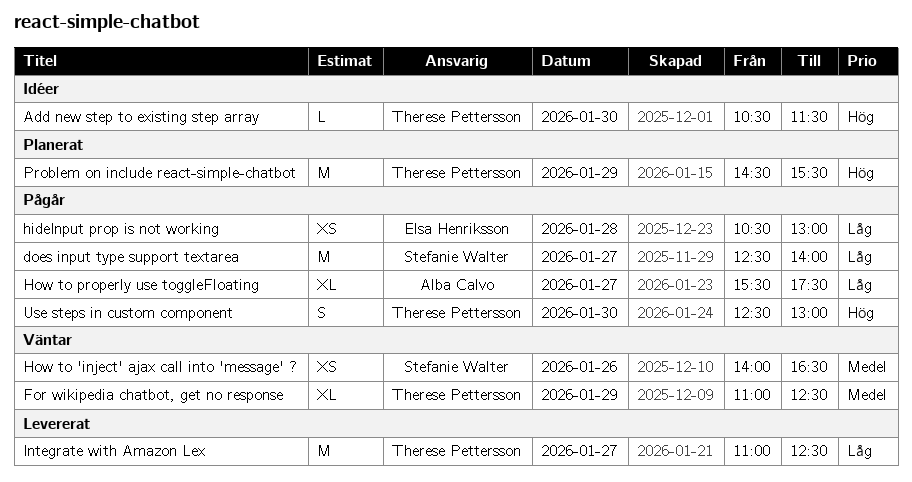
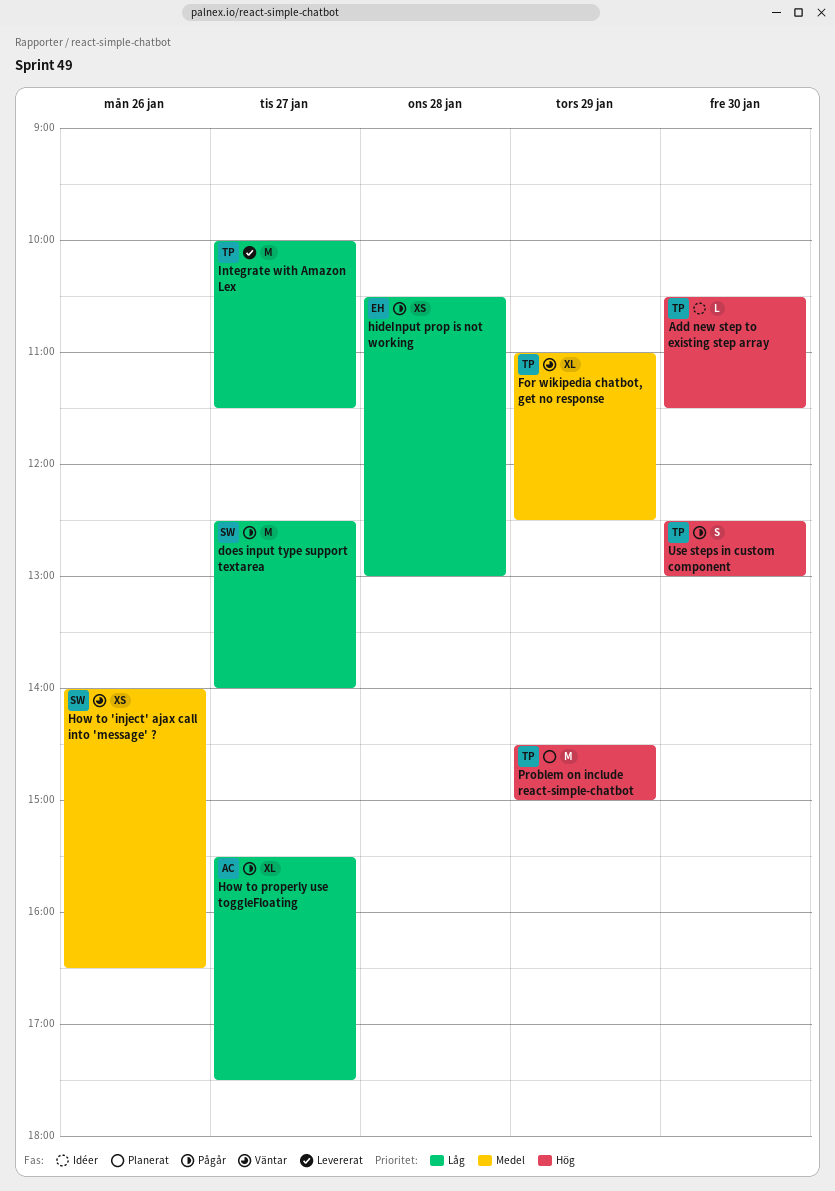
Integrate with Amazon Lex, begins: 11:00 -> 10:00
Integrate with Amazon Lex, ends: 12:30 -> 11:30
Problem on include react-simple-chatbot, ends: 15:30 -> 15:00

